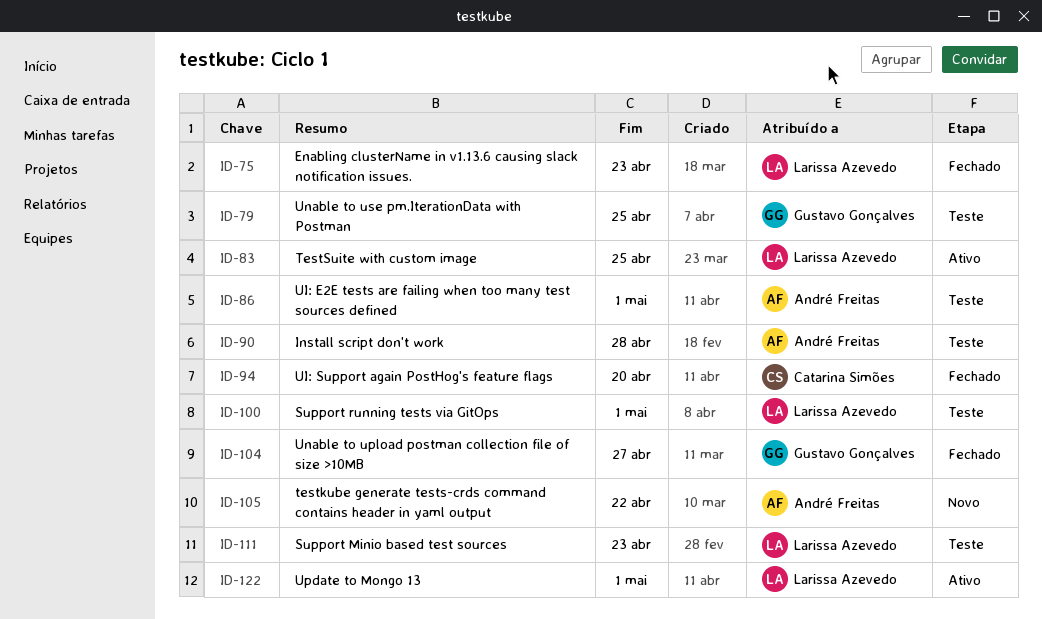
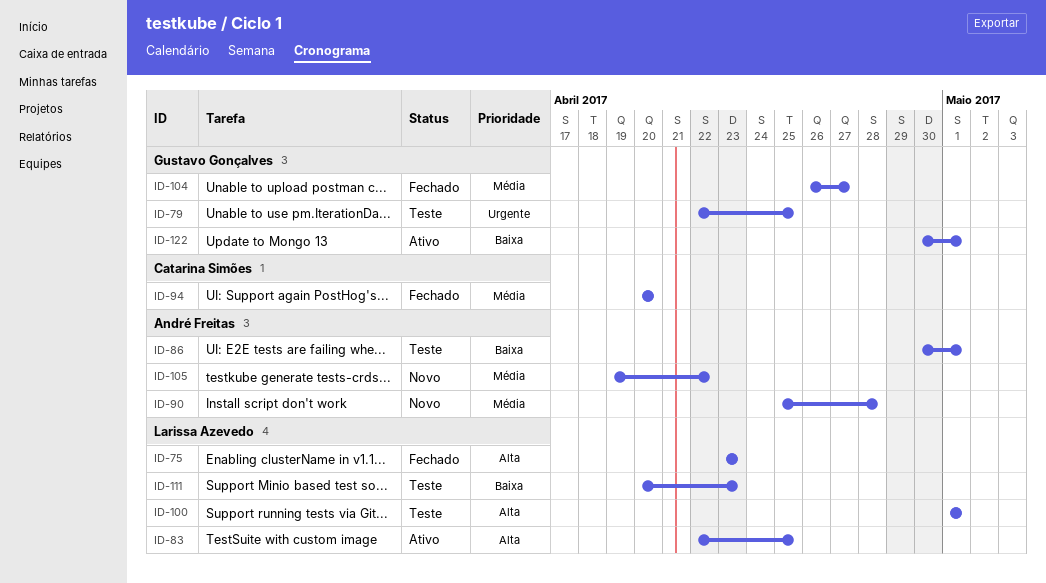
ID-90, status: Teste -> Novo
ID-122, owner: Larissa Azevedo -> Gustavo Gonçalves

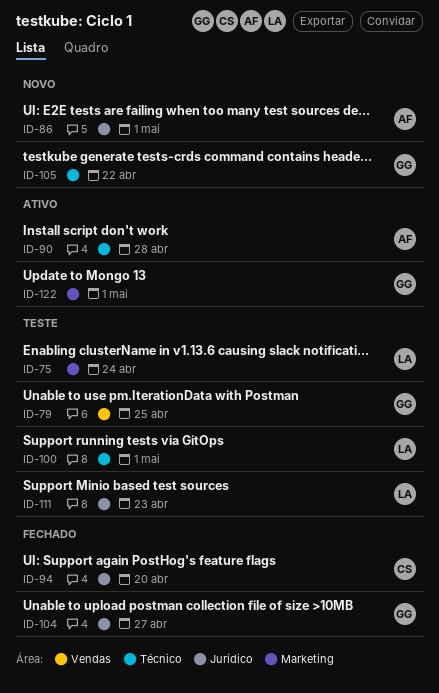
ID-75, status: Fechado -> Teste
ID-75, due: Apr 23 -> Apr 24
ID-83: present -> none
ID-86, status: Teste -> Novo
ID-90, status: Novo -> Ativo
ID-105, owner: André Freitas -> Gustavo Gonçalves

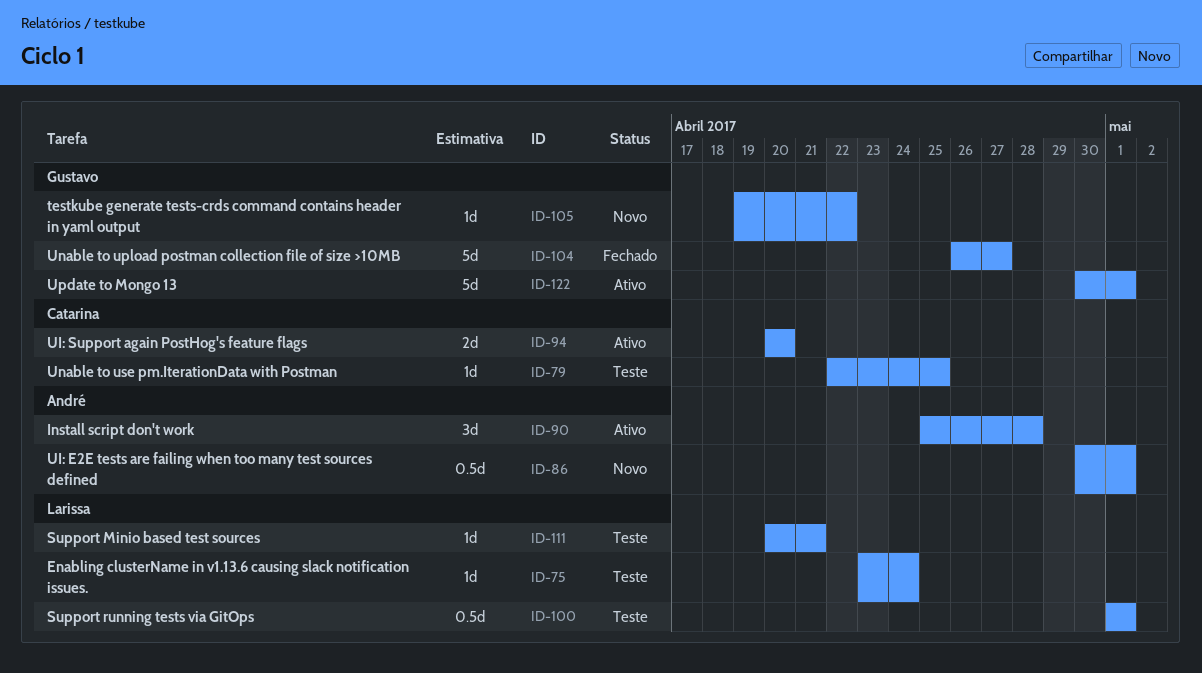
ID-79, owner: Gustavo -> Catarina
ID-94, status: Fechado -> Ativo
ID-111, due: Apr 23 -> Apr 21

